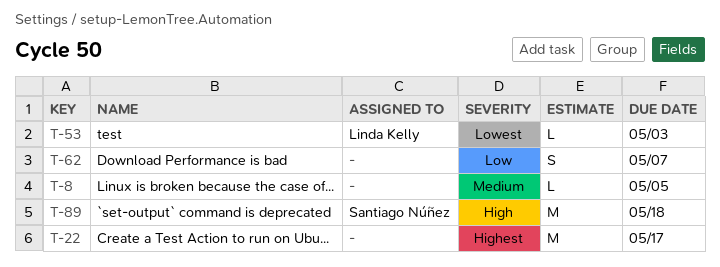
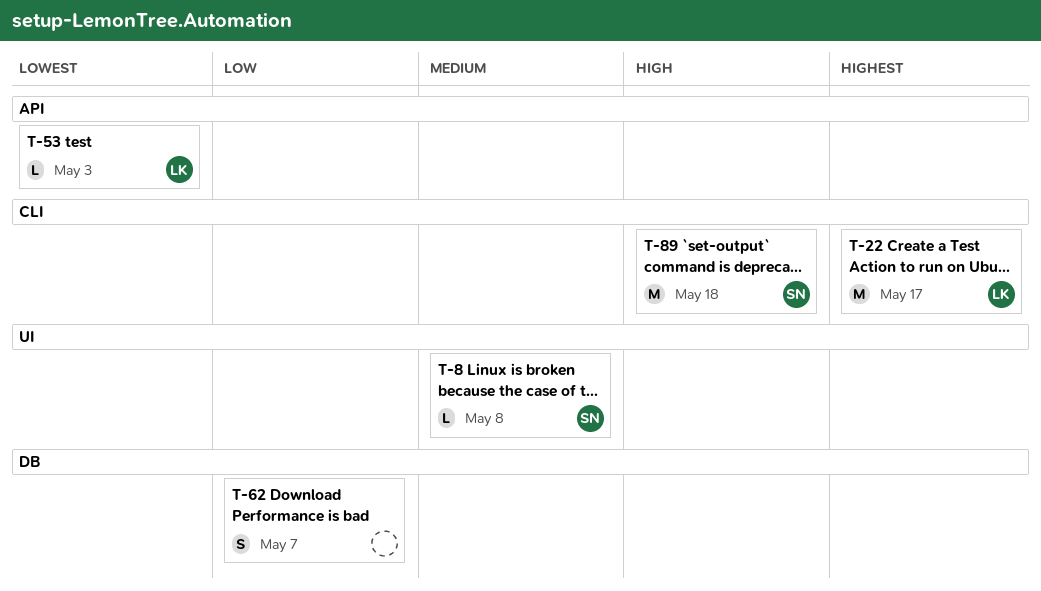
T-8, owner: none -> Santiago Núñez
T-8, due: May 5 -> May 8
T-22, owner: none -> Linda Kelly

